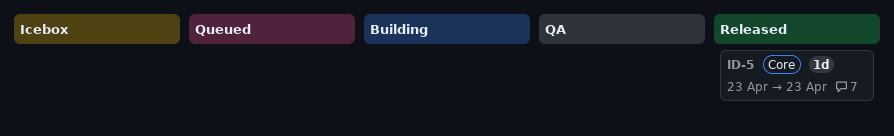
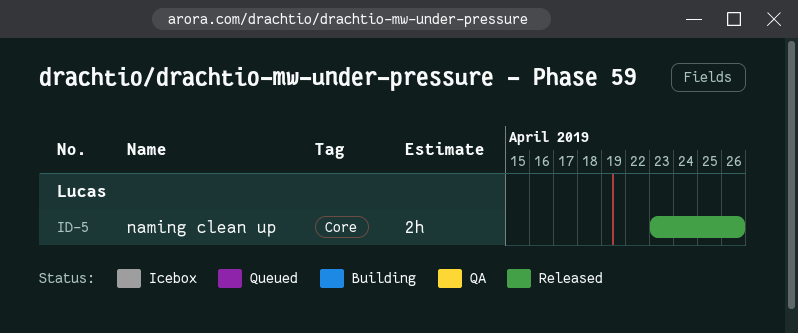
ID-5, estimate: 1d -> 2h
ID-5, due: Apr 23 -> Apr 26

